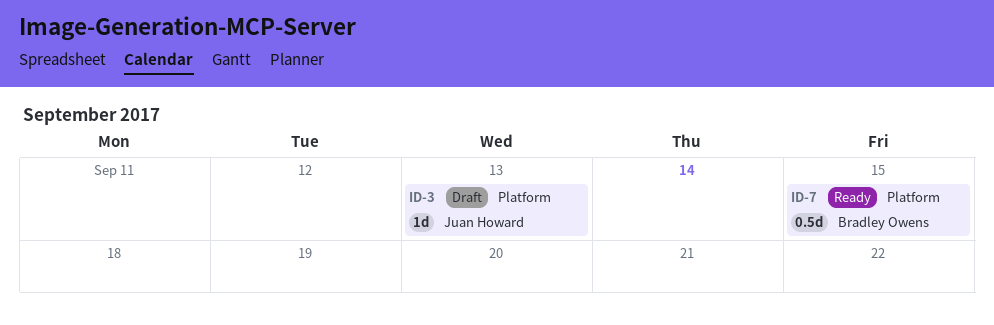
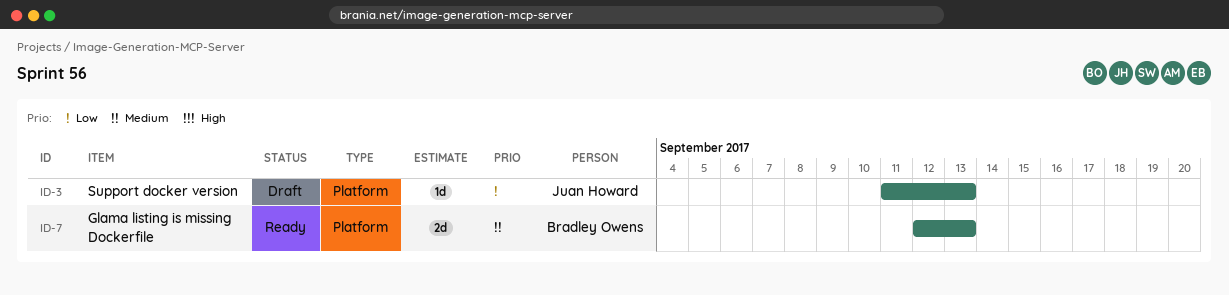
ID-7, estimate: 0.5d -> 2d
ID-7, due: Sep 15 -> Sep 13

